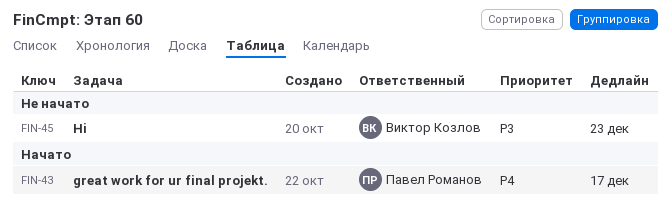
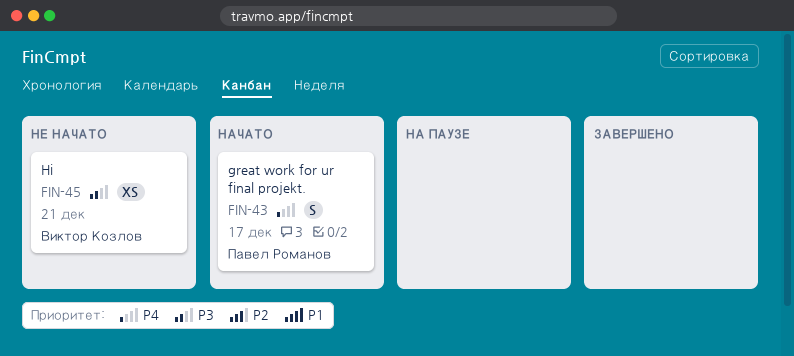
FIN-45, due: Dec 23 -> Dec 21

